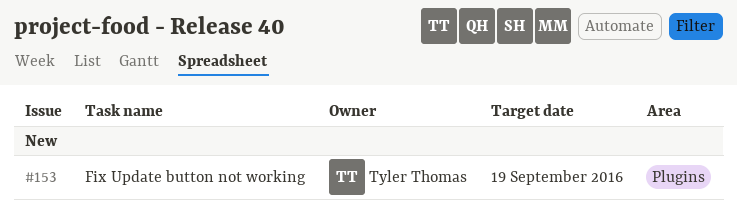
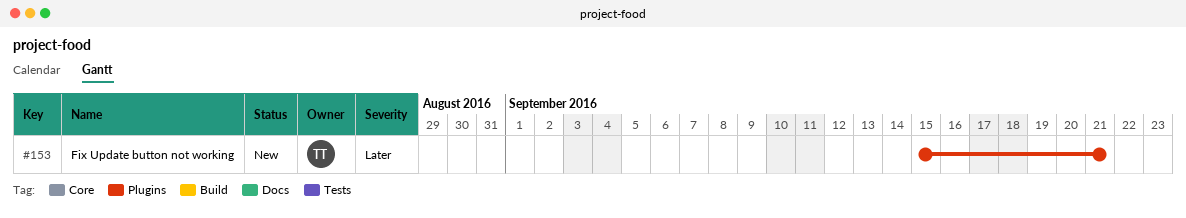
#153, due: Sep 19 -> Sep 21

